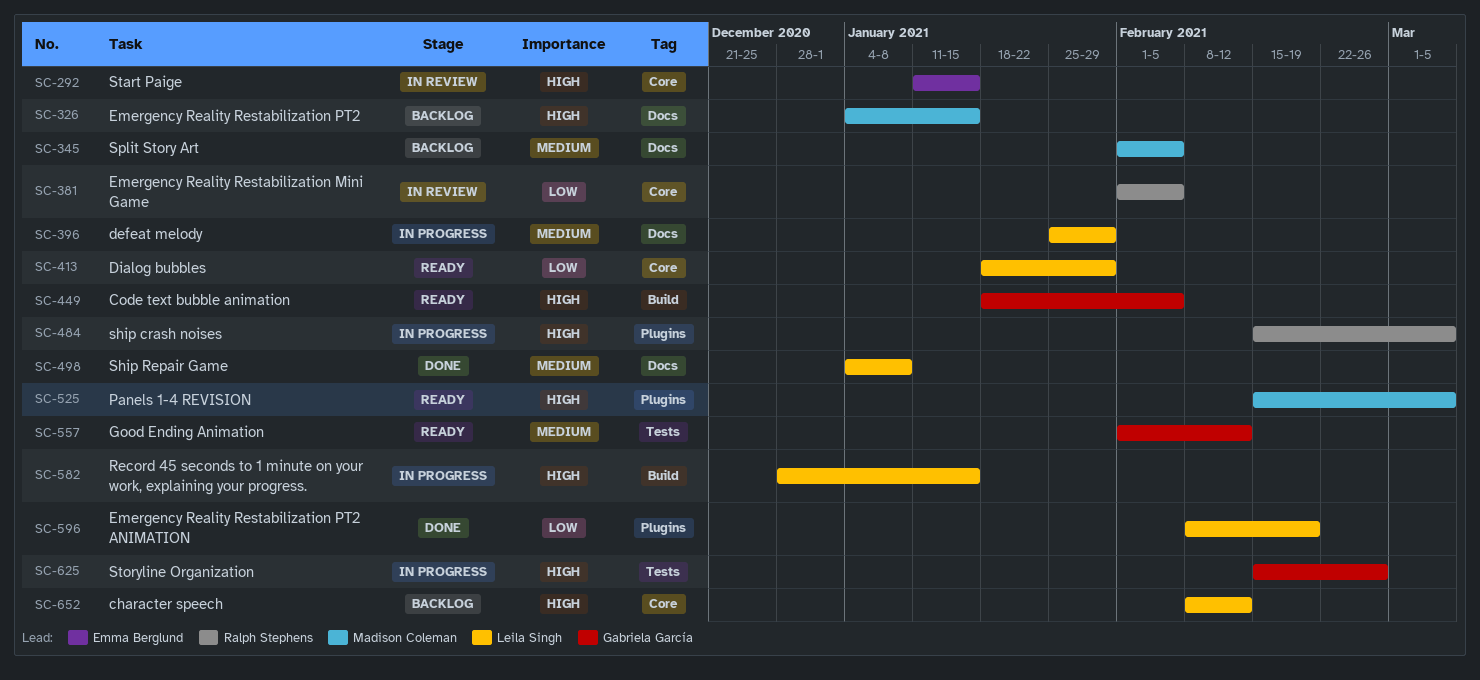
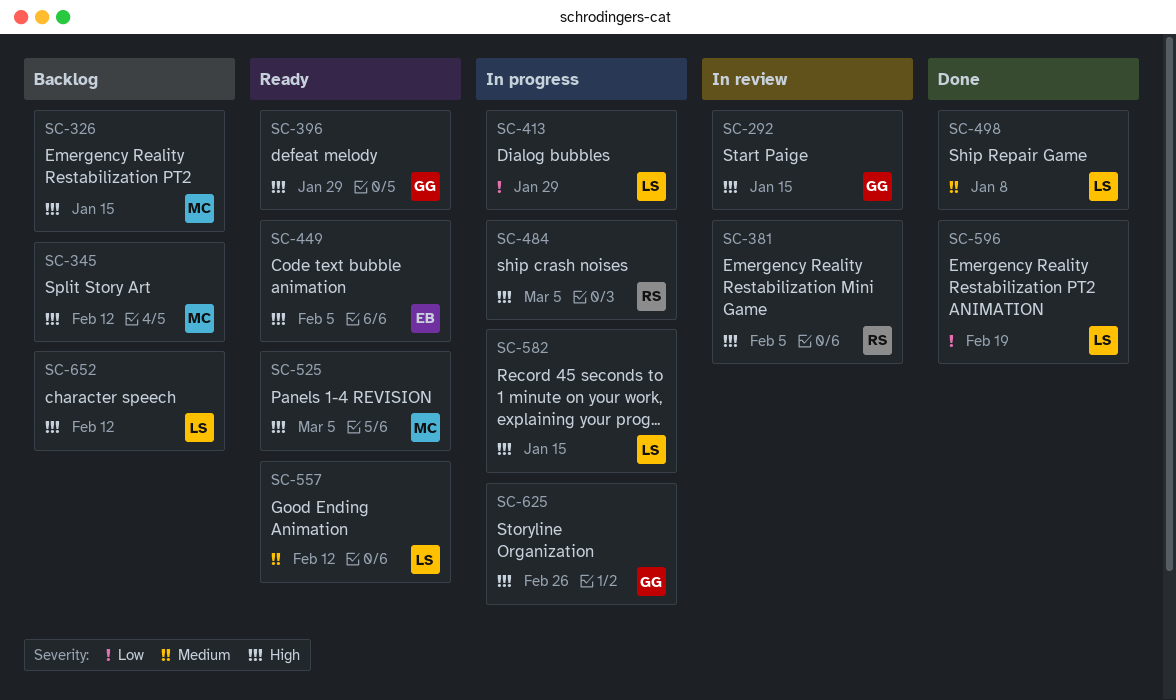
SC-292, owner: Emma Berglund -> Gabriela García
SC-345, priority: Medium -> High
SC-345, due: Feb 5 -> Feb 12
SC-381, priority: Low -> High
SC-396, status: In progress -> Ready
SC-396, owner: Leila Singh -> Gabriela García
SC-396, priority: Medium -> High
SC-413, status: Ready -> In progress
SC-449, owner: Gabriela García -> Emma Berglund
SC-557, owner: Gabriela García -> Leila Singh

